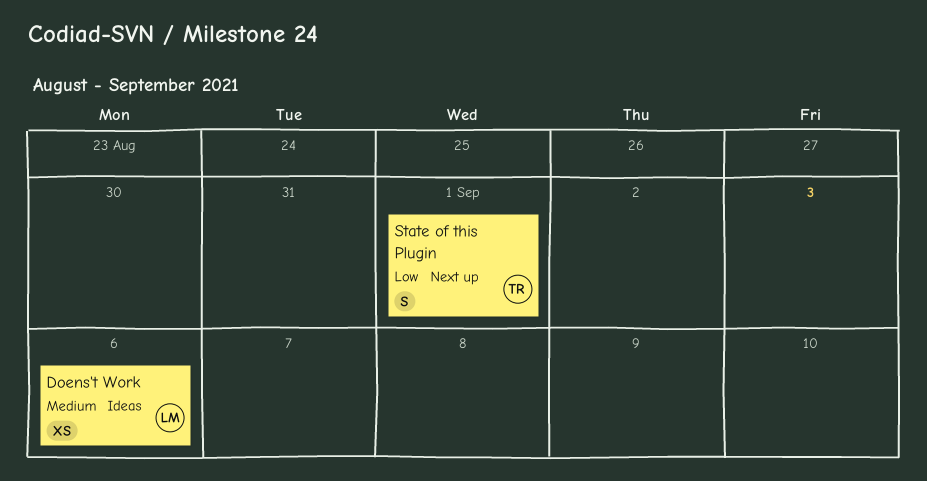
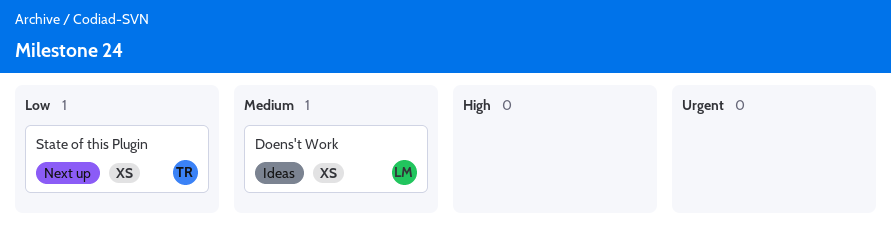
State of this Plugin, estimate: S -> XS

